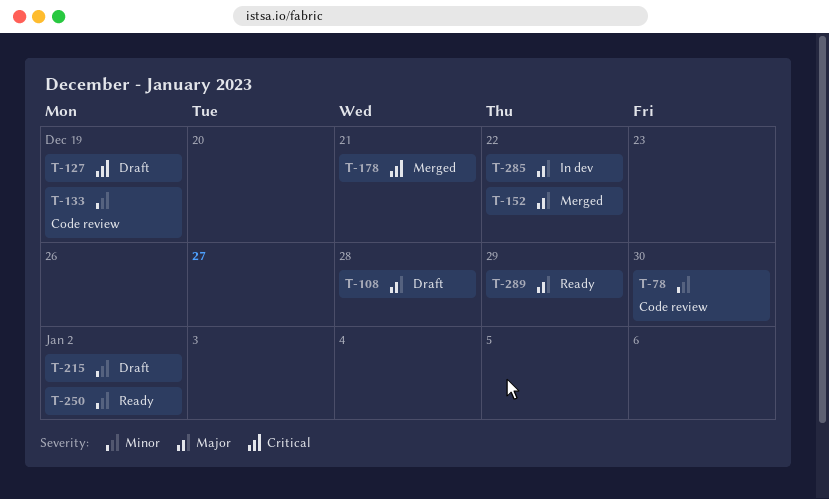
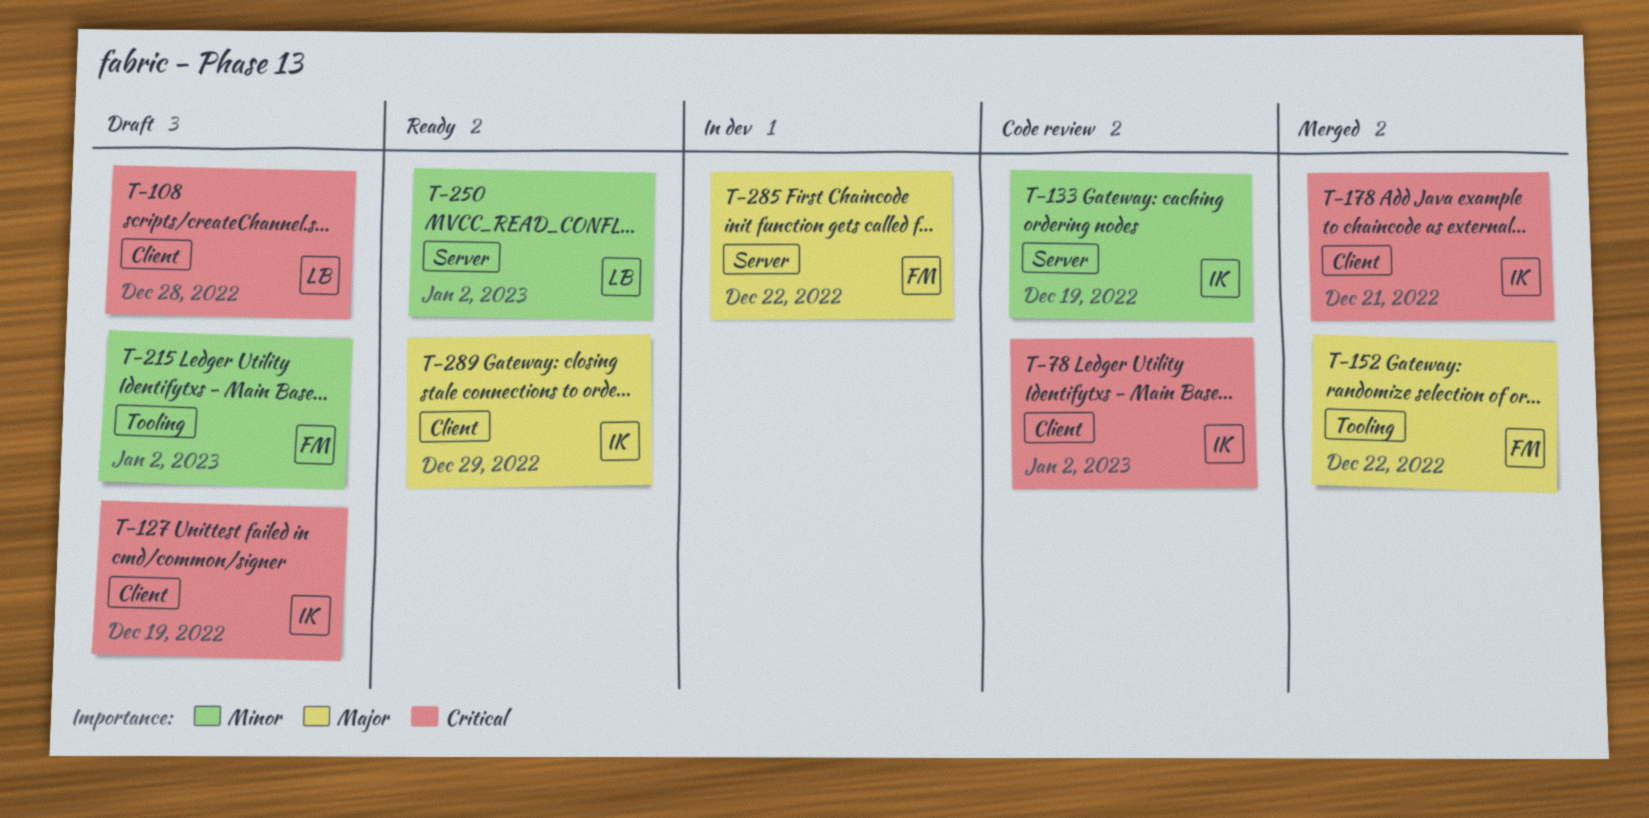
T-78, priority: Minor -> Critical
T-78, due: Dec 30 -> Jan 2
T-108, priority: Major -> Critical

